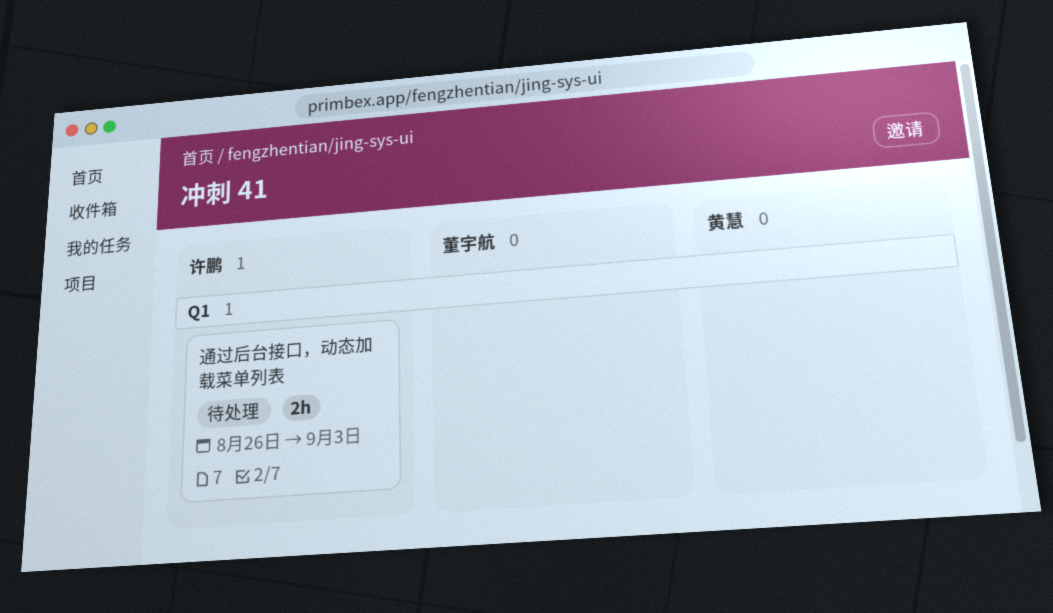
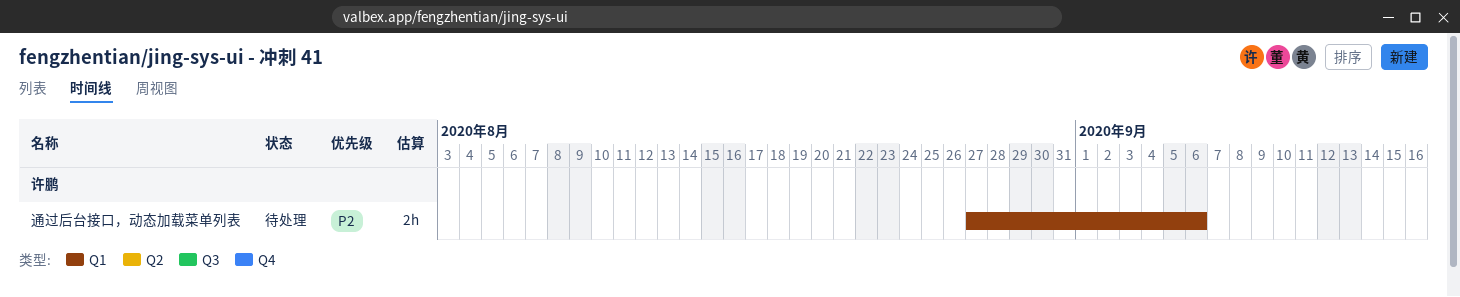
通过后台接口，动态加载菜单列表, start: Aug 26 -> Aug 27
通过后台接口，动态加载菜单列表, due: Sep 3 -> Sep 6

